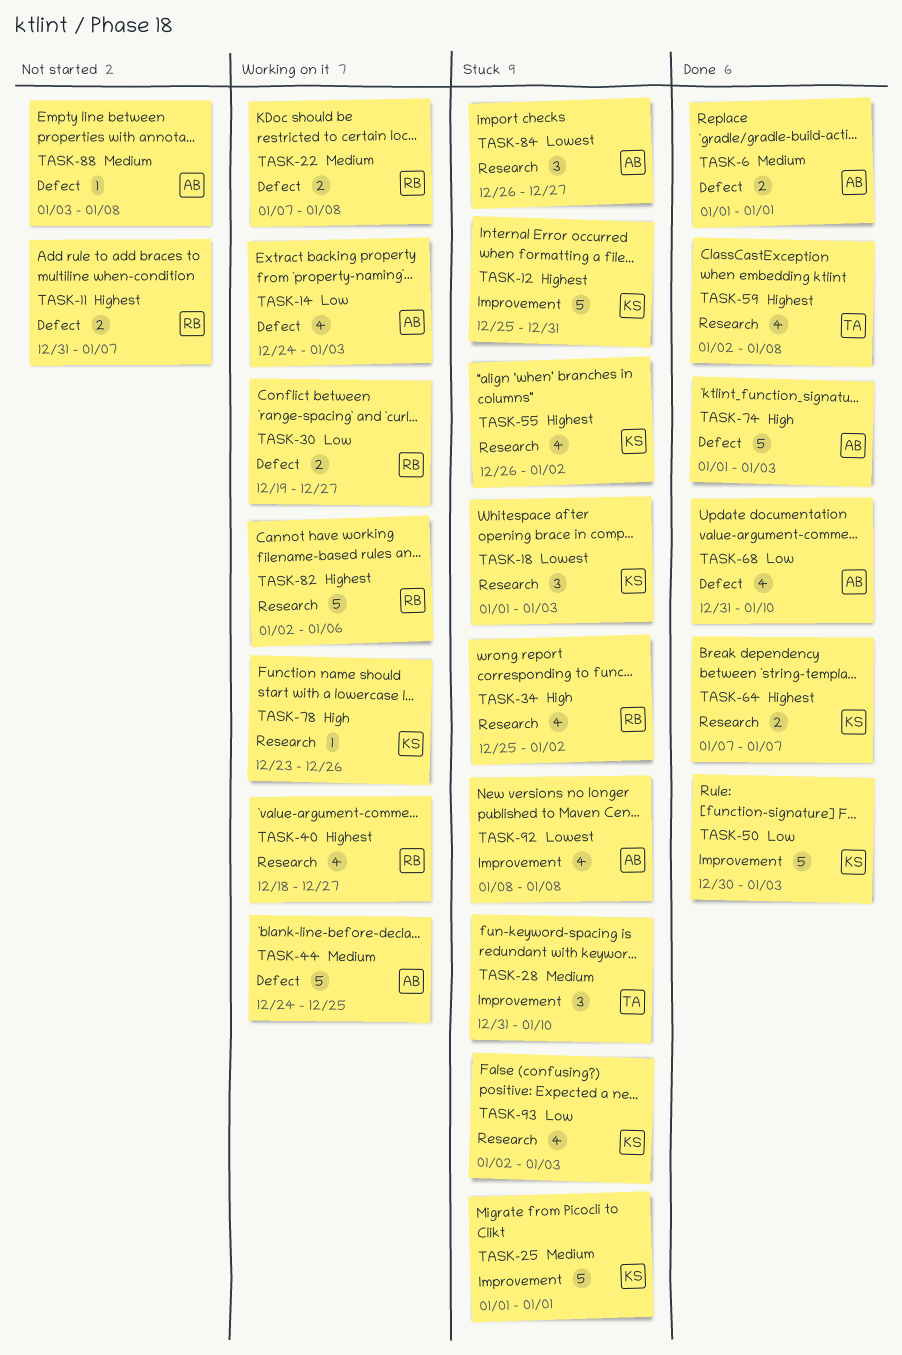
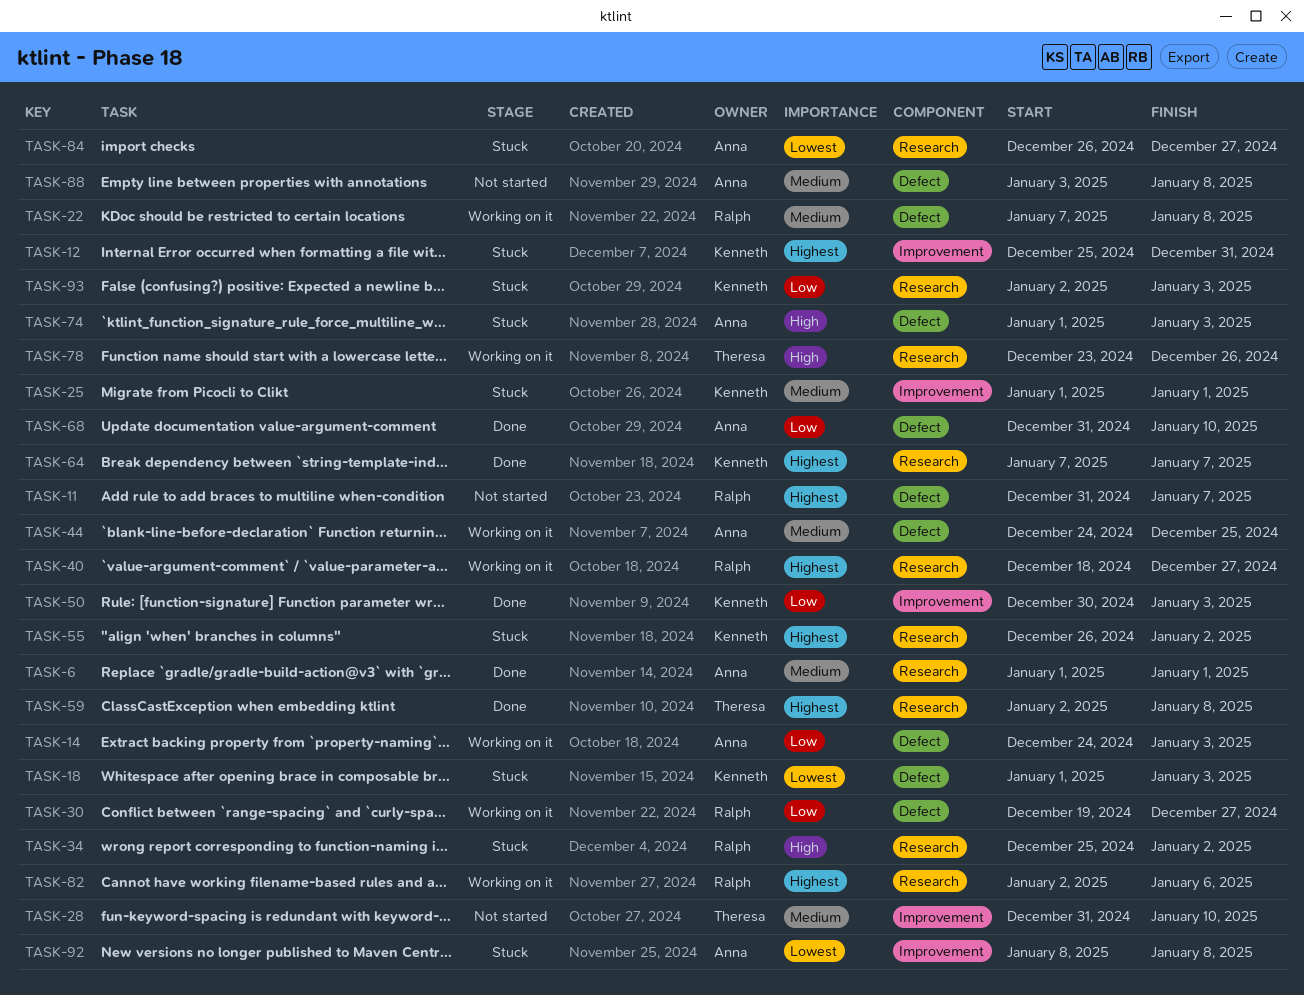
TASK-6, label: Defect -> Research
TASK-18, label: Research -> Defect
TASK-28, status: Stuck -> Not started
TASK-74, status: Done -> Stuck
TASK-78, owner: Kenneth -> Theresa

